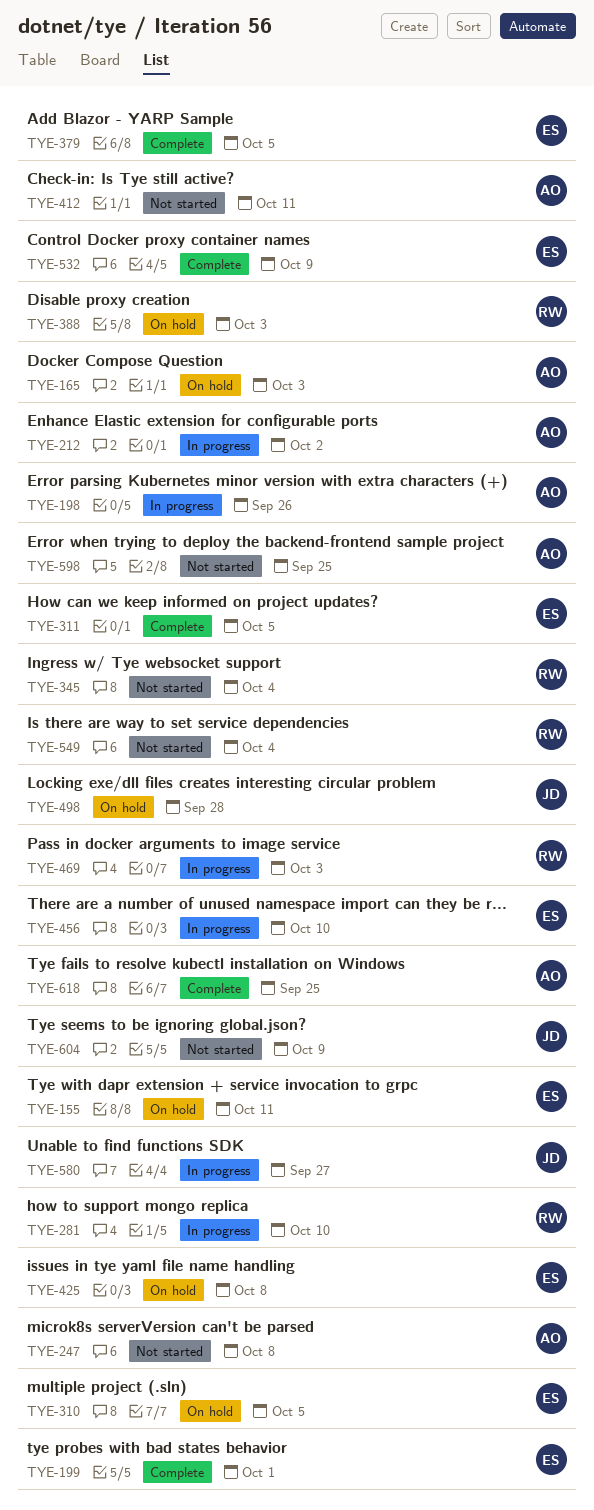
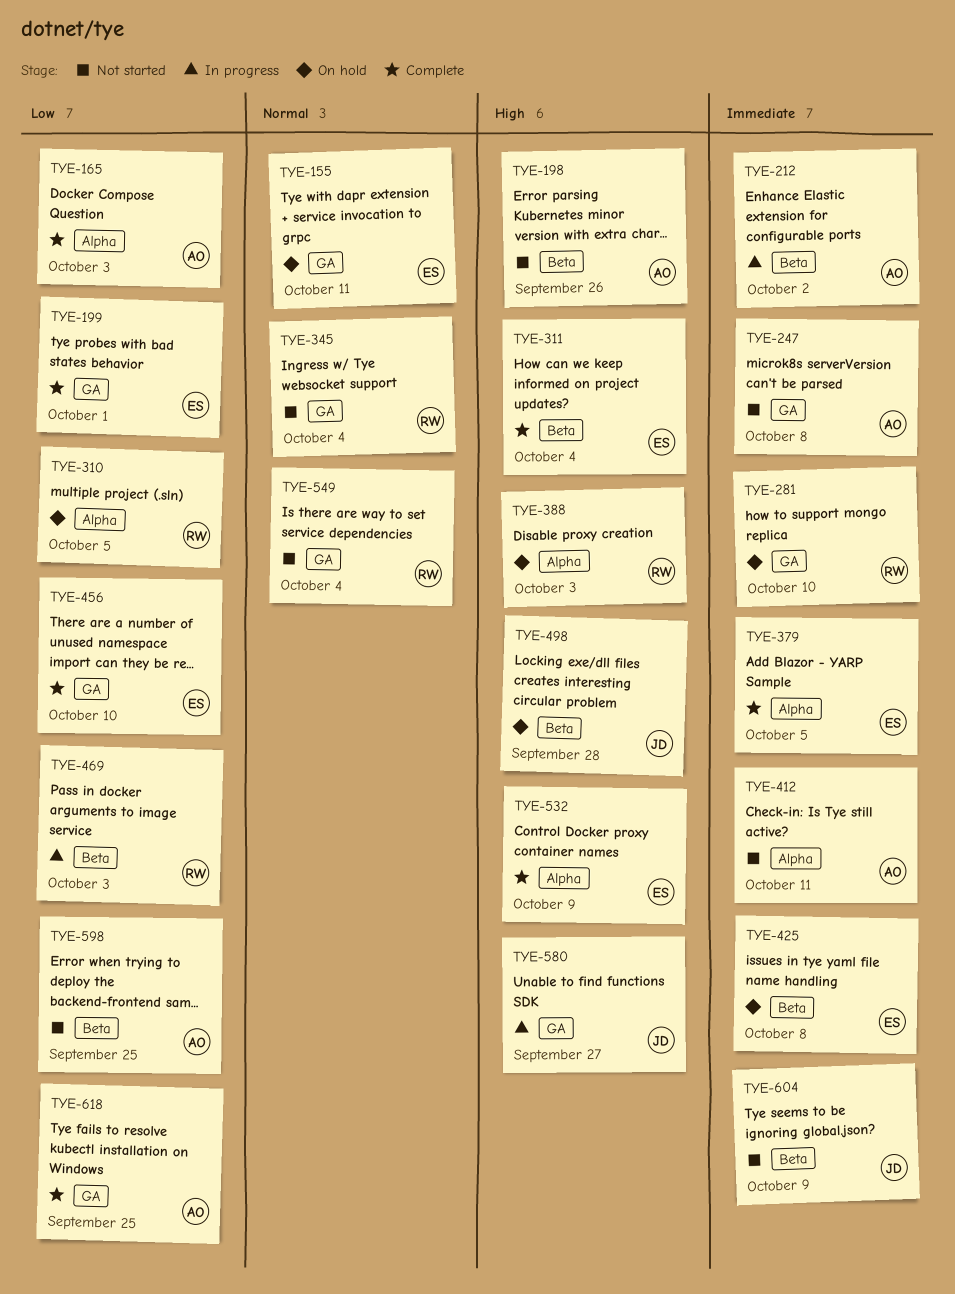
TYE-165, status: On hold -> Complete
TYE-198, status: In progress -> Not started
TYE-281, status: In progress -> On hold
TYE-310, owner: ES -> RW
TYE-311, due: Oct 5 -> Oct 4
TYE-456, status: In progress -> Complete

